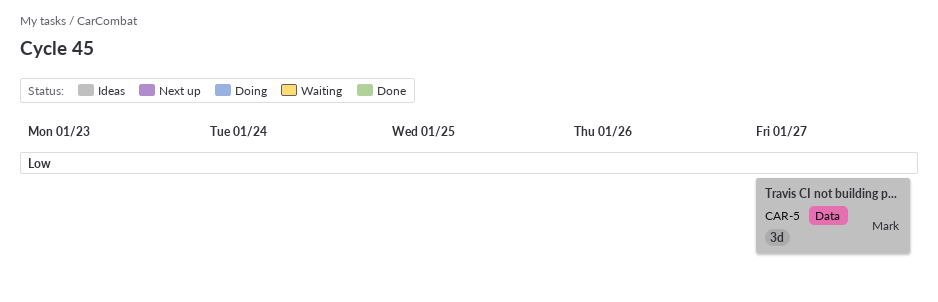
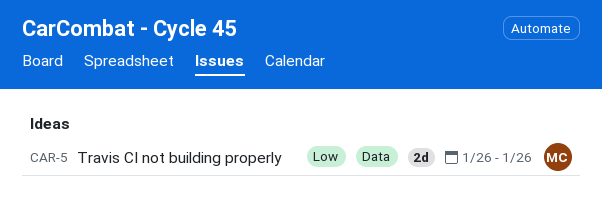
CAR-5, estimate: 3d -> 2d
CAR-5, due: Jan 27 -> Jan 26

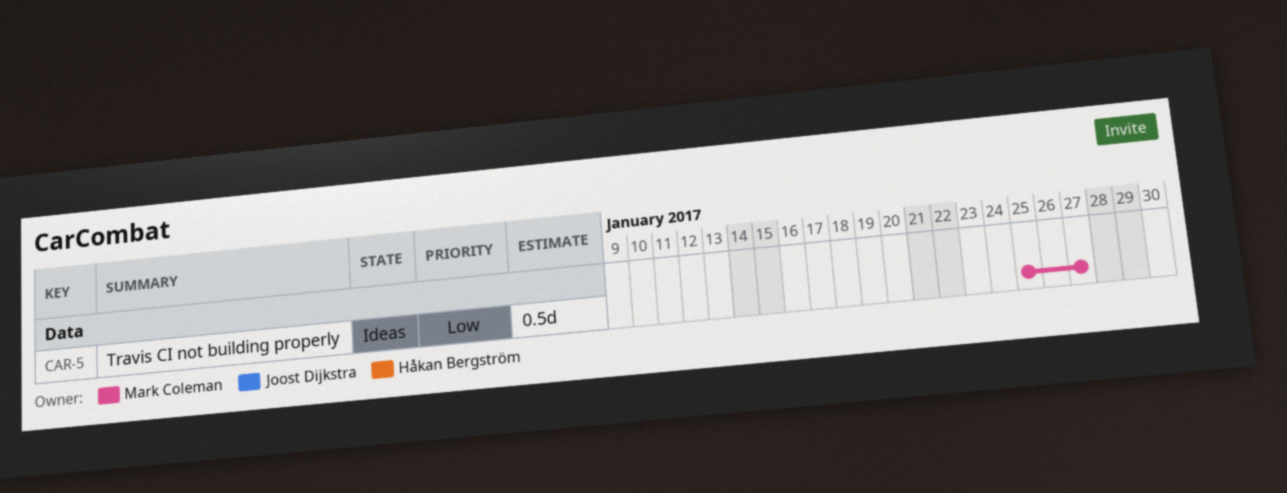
CAR-5, estimate: 2d -> 0.5d
CAR-5, start: Jan 26 -> Jan 25
CAR-5, due: Jan 26 -> Jan 27

